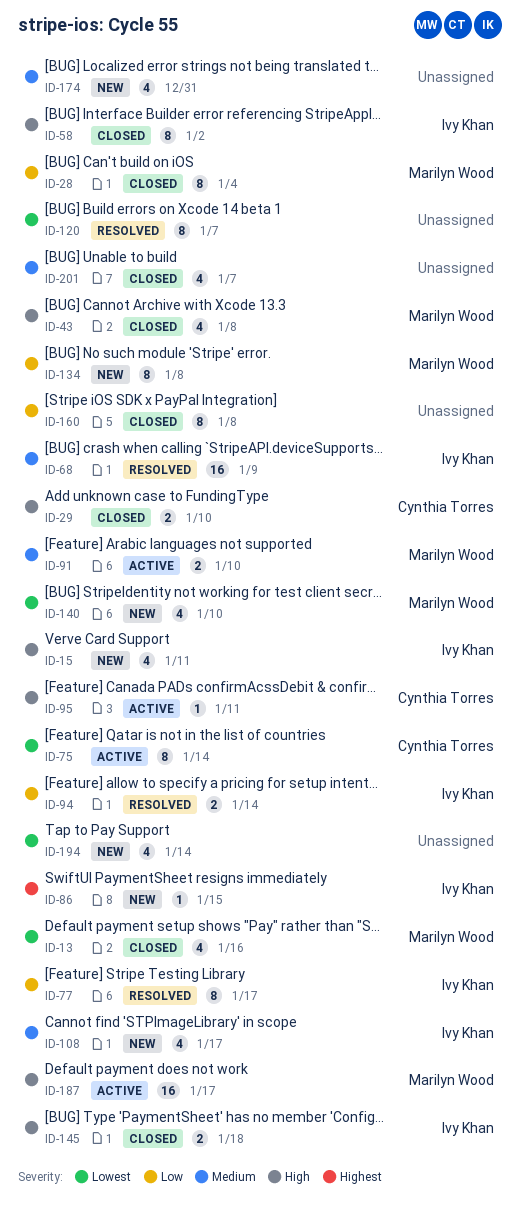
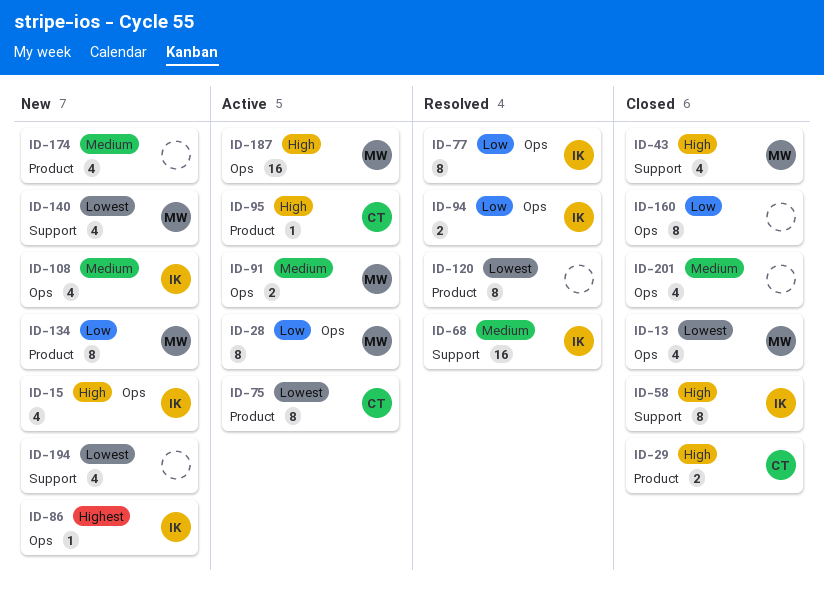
ID-28, status: Closed -> Active
ID-145: present -> none

